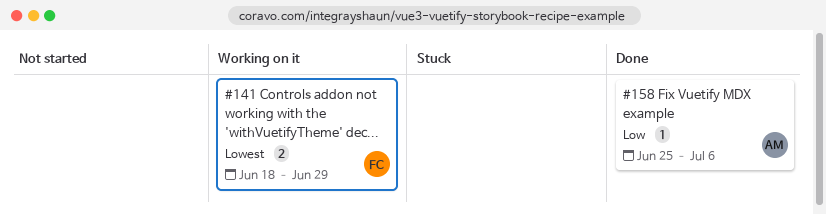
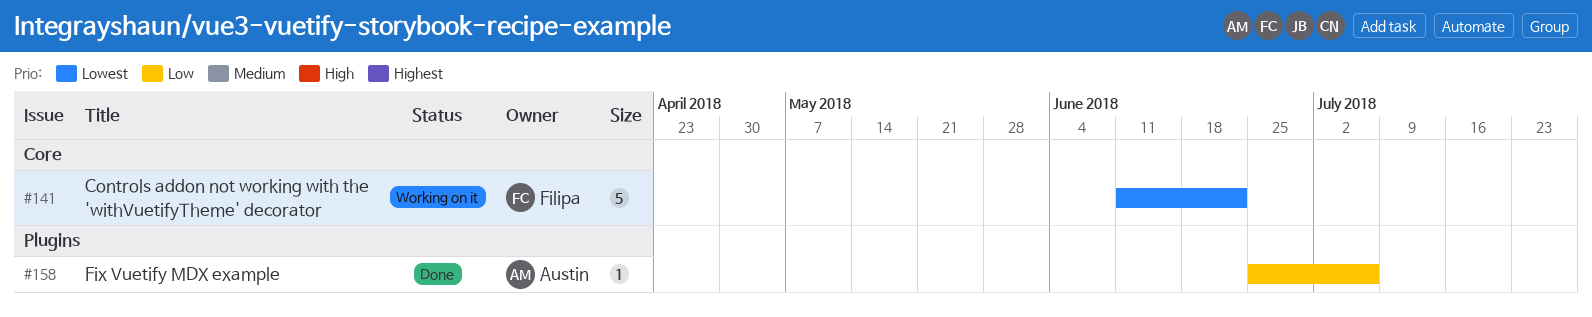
#141, estimate: 2 -> 5
#141, start: Jun 18 -> Jun 11
#141, due: Jun 29 -> Jun 22

